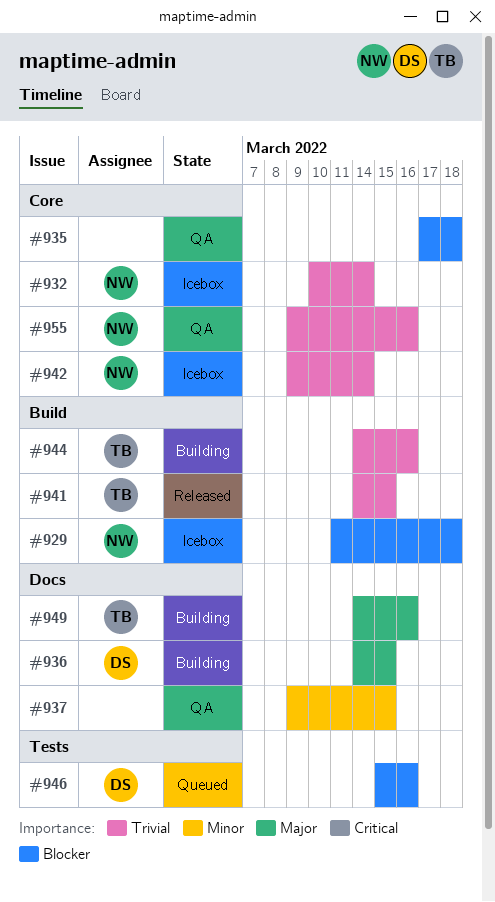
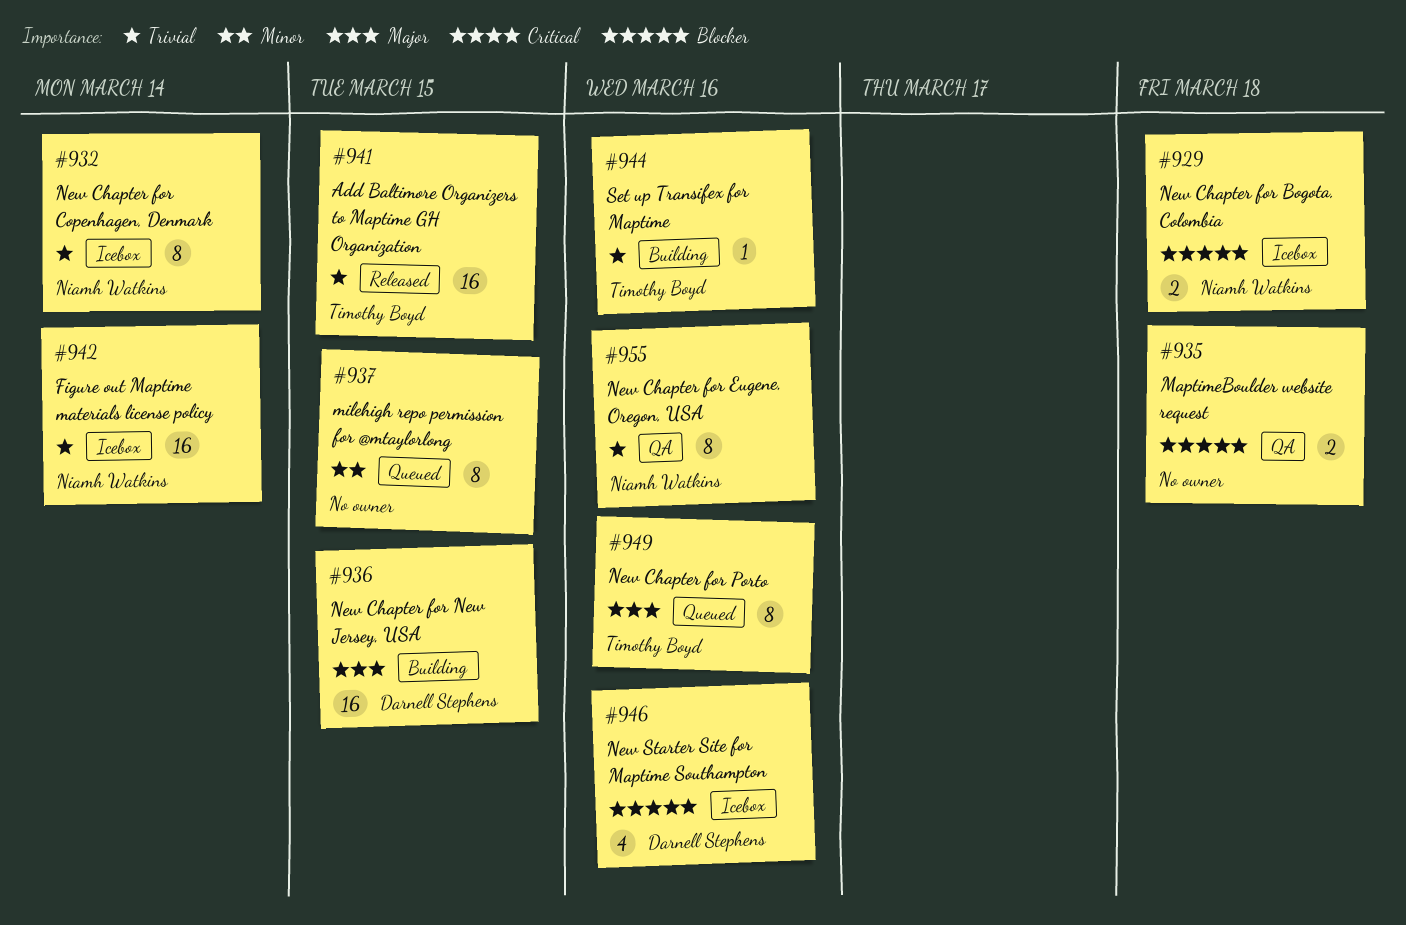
#937, status: QA -> Queued
#946, status: Queued -> Icebox
#949, status: Building -> Queued

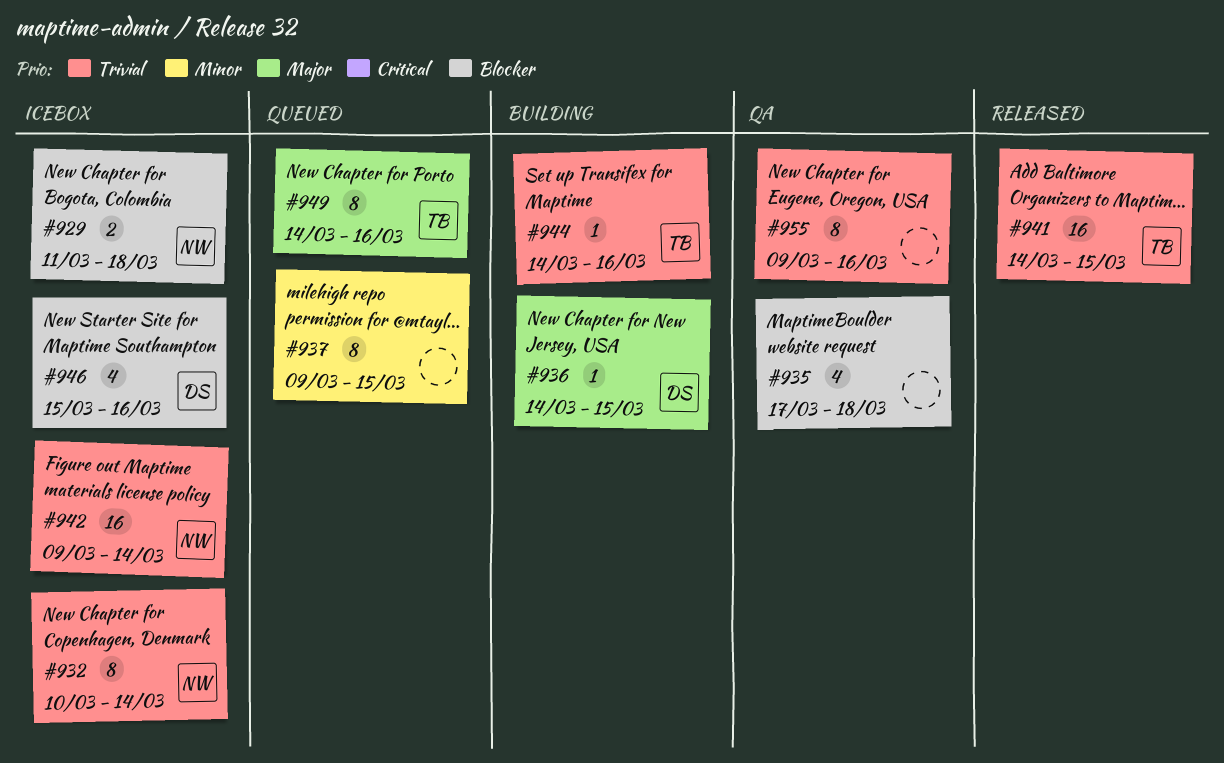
#935, estimate: 2 -> 4
#936, estimate: 16 -> 1
#955, owner: Niamh Watkins -> none

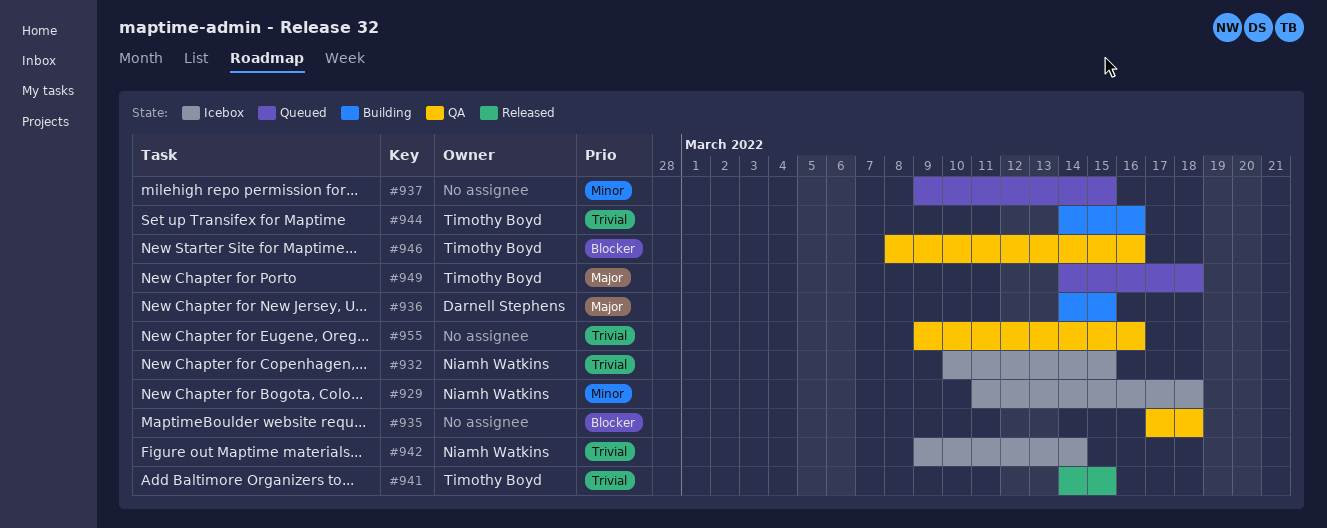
#929, priority: Blocker -> Minor
#932, due: Mar 14 -> Mar 15
#946, status: Icebox -> QA
#946, owner: Darnell Stephens -> Timothy Boyd
#946, start: Mar 15 -> Mar 8
#949, due: Mar 16 -> Mar 18

